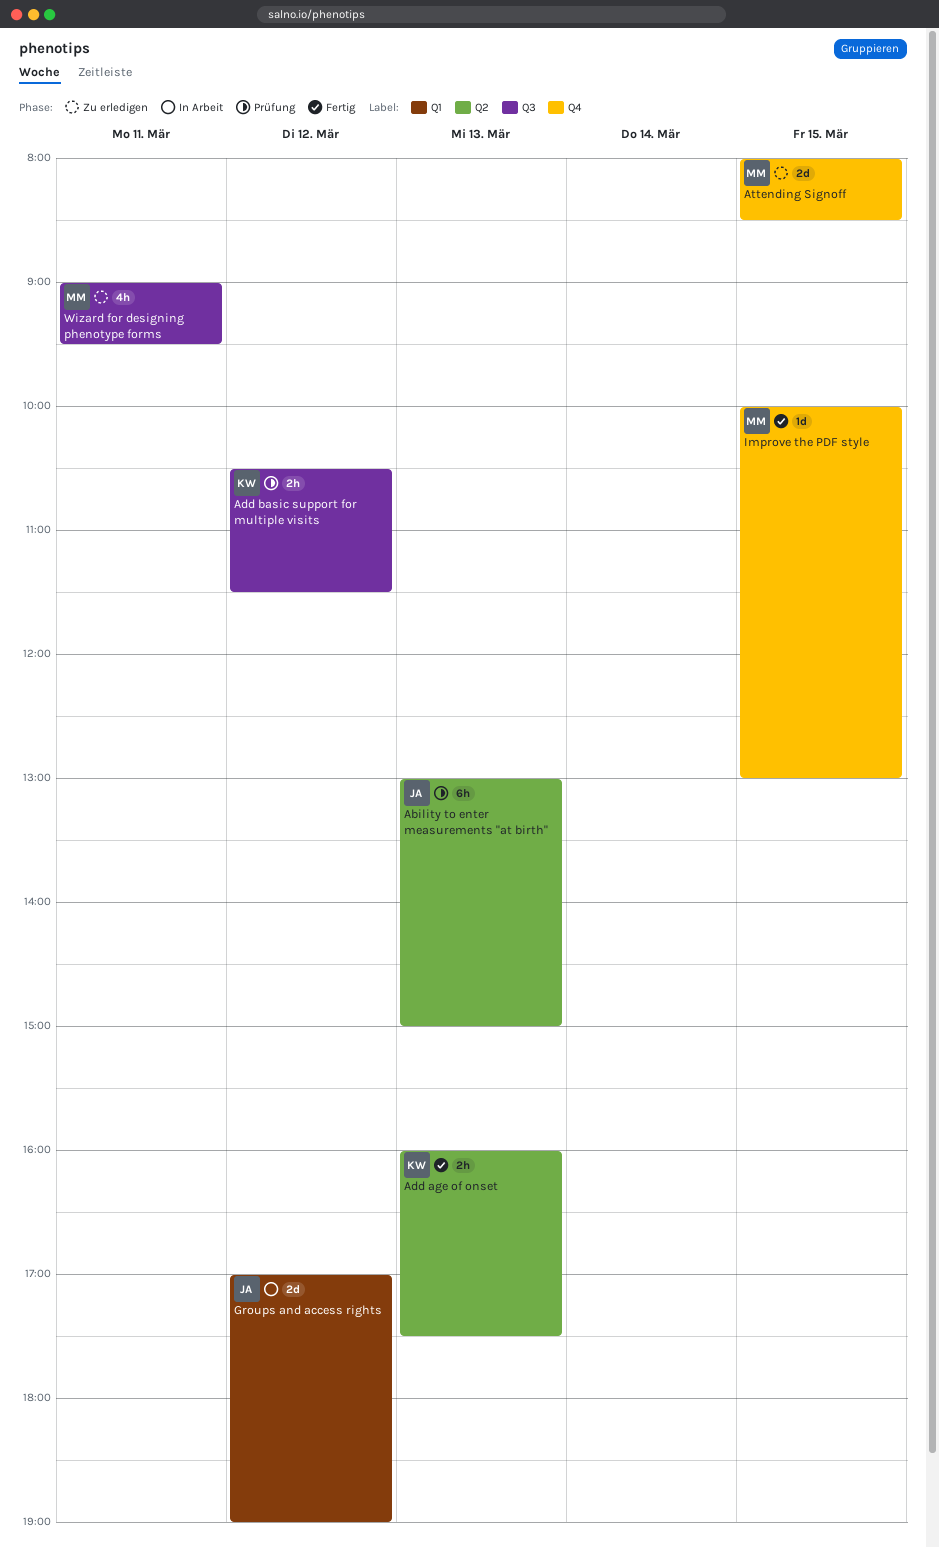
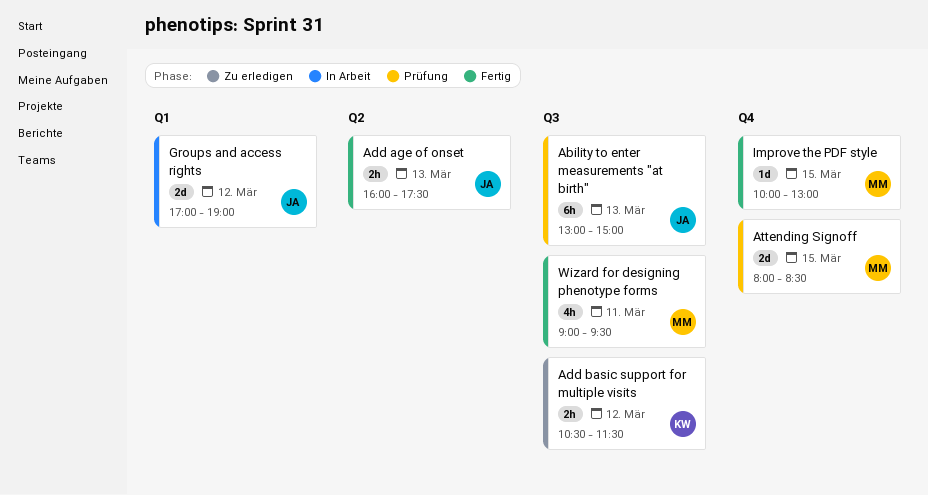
Ability to enter measurements "at birth", label: Q2 -> Q3
Add age of onset, owner: KW -> JA
Add basic support for multiple visits, status: Prüfung -> Zu erledigen
Attending Signoff, status: Zu erledigen -> Prüfung
Wizard for designing phenotype forms, status: Zu erledigen -> Fertig

